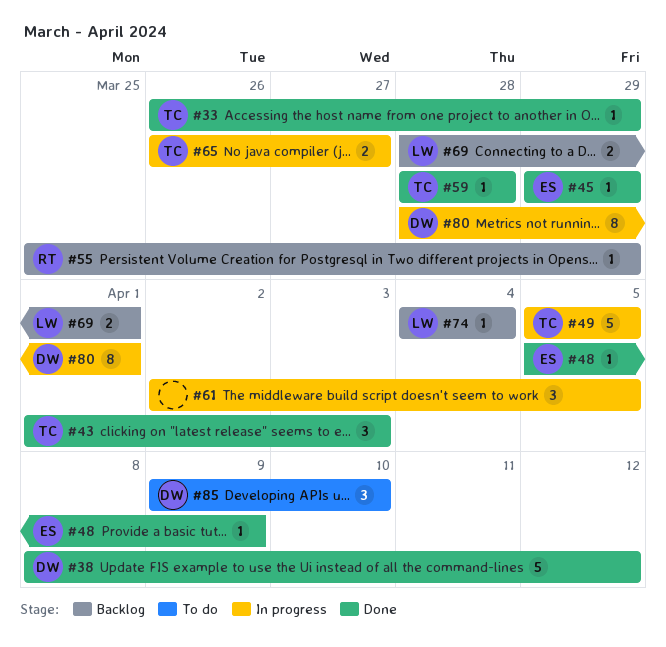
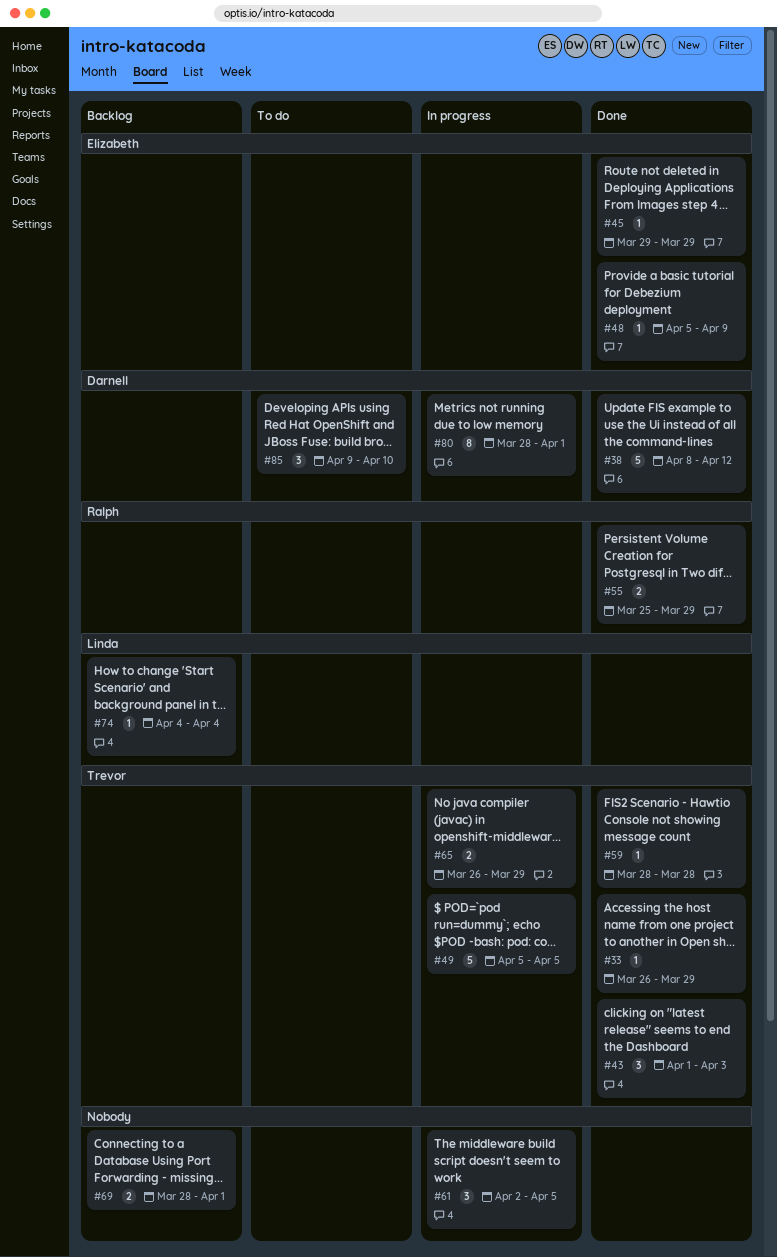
#55, status: Backlog -> Done
#55, estimate: 1 -> 2
#65, due: Mar 27 -> Mar 29
#69, owner: Linda -> none

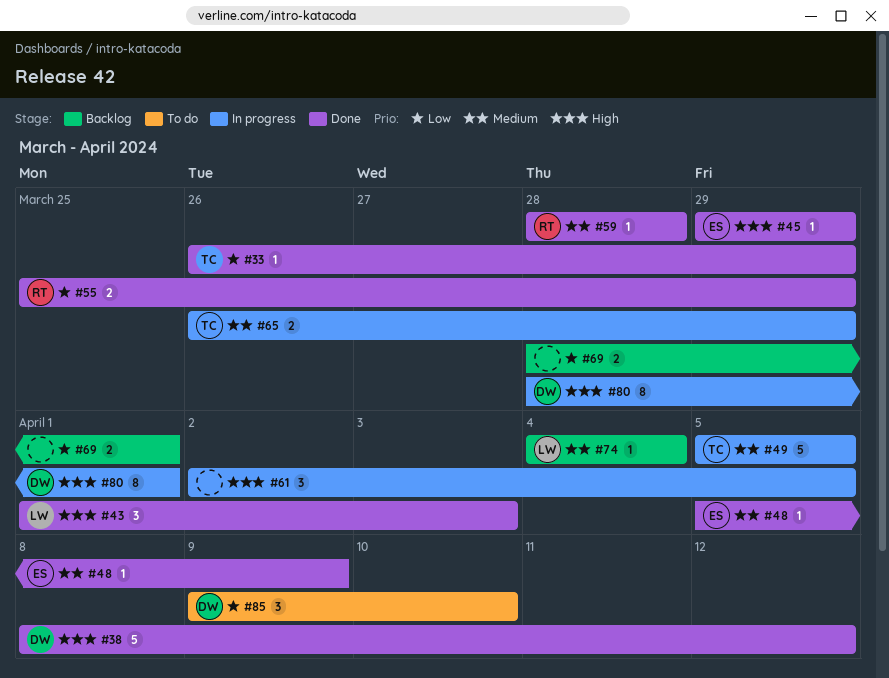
#43, owner: Trevor -> Linda
#59, owner: Trevor -> Ralph

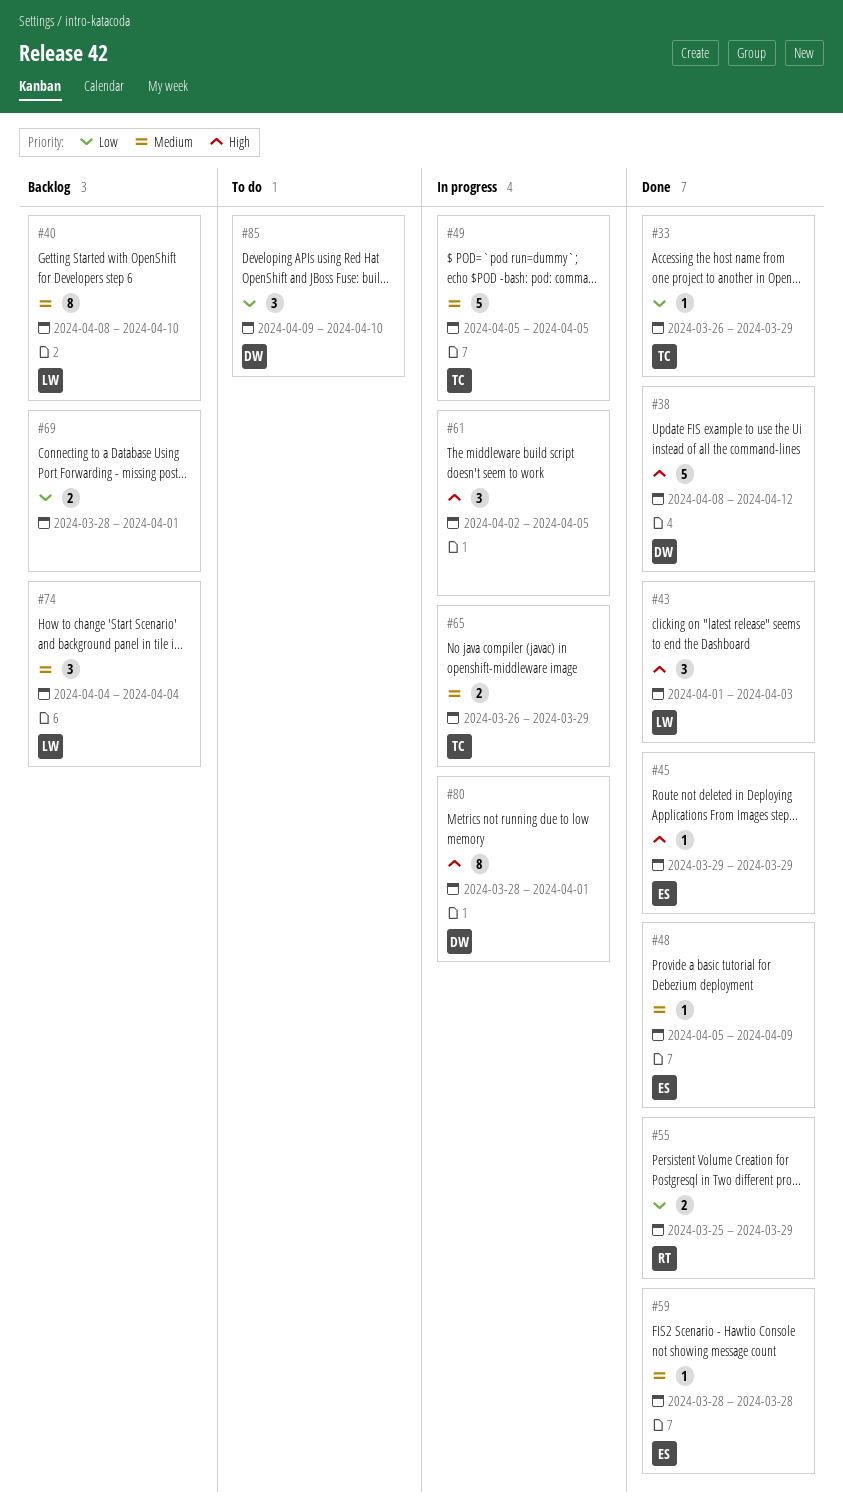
#40: none -> present
#59, owner: RT -> ES
#74, estimate: 1 -> 3

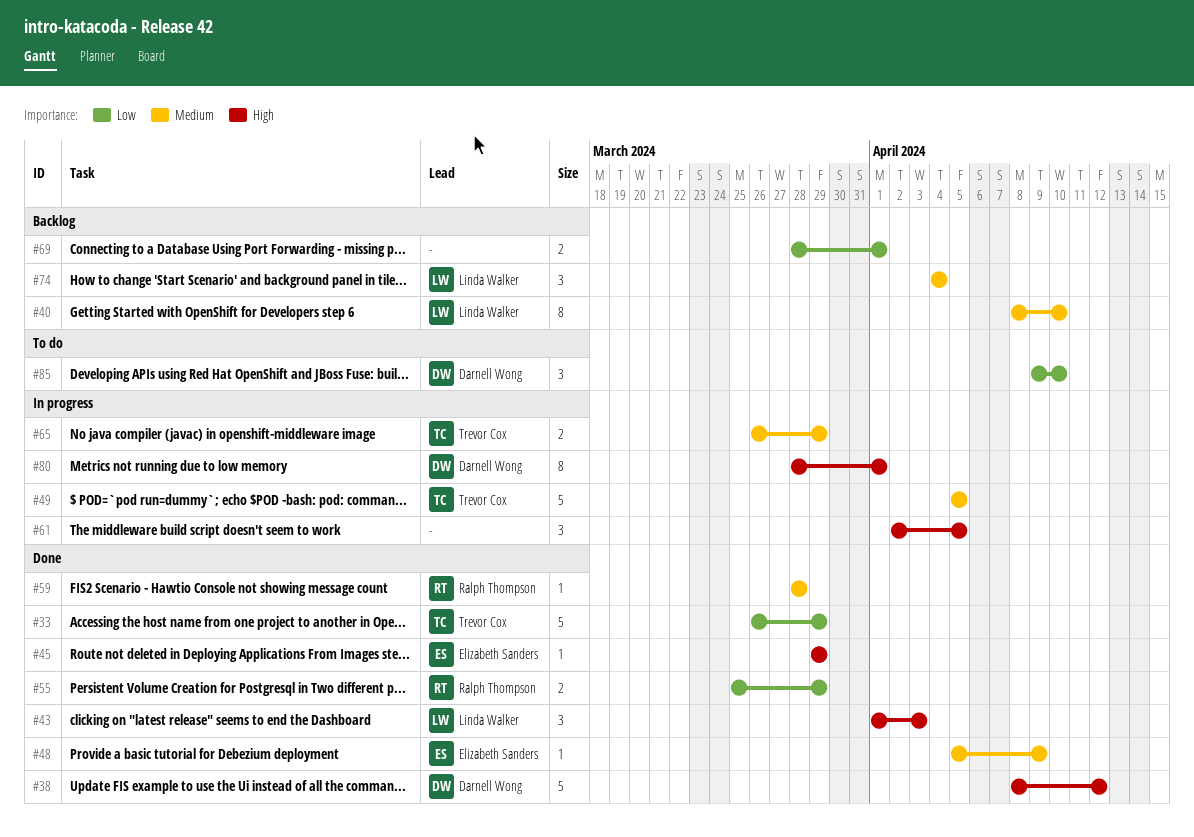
#33, estimate: 1 -> 5
#59, owner: Elizabeth Sanders -> Ralph Thompson

